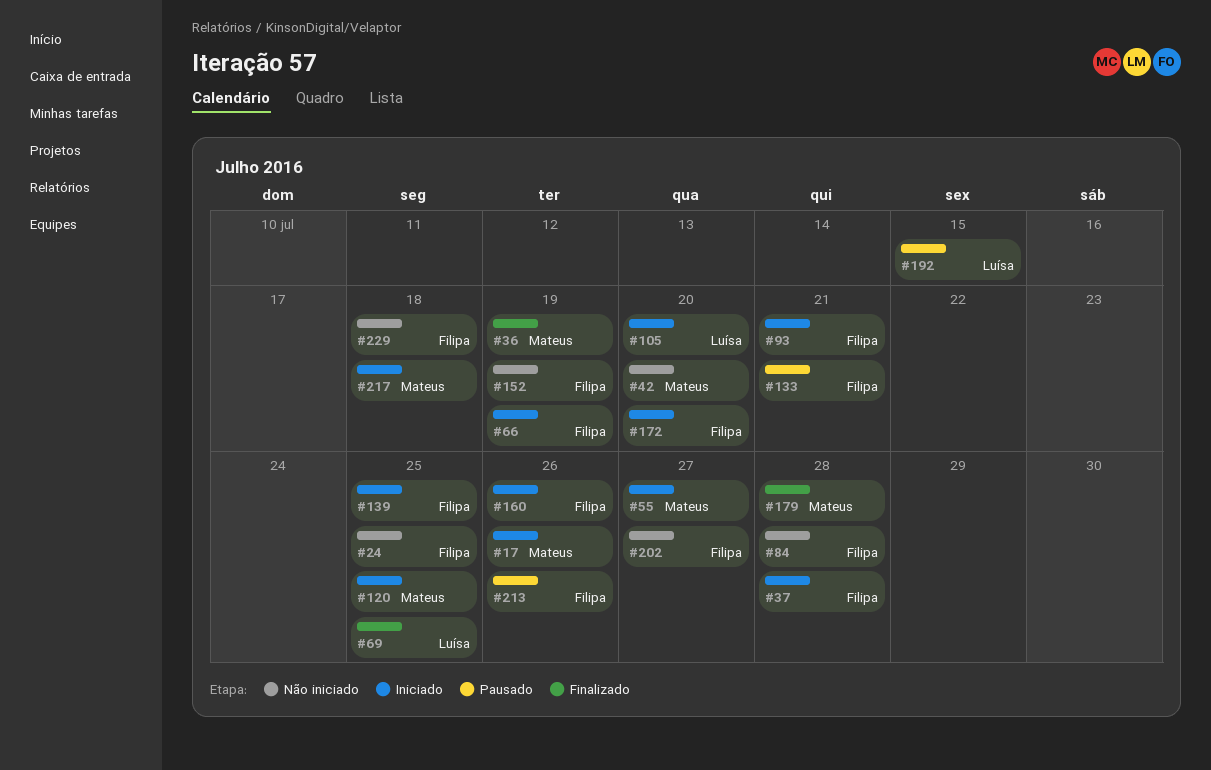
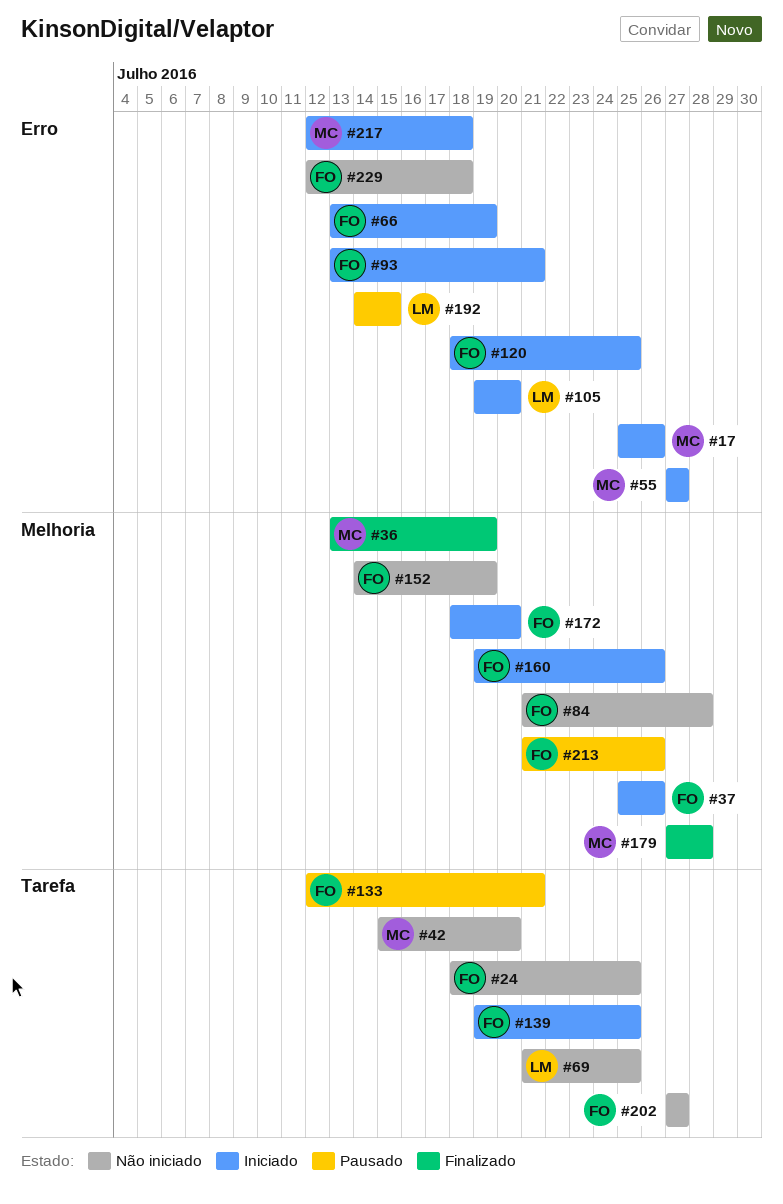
#37, due: Jul 28 -> Jul 26
#69, status: Finalizado -> Não iniciado
#120, owner: Mateus -> Filipa

